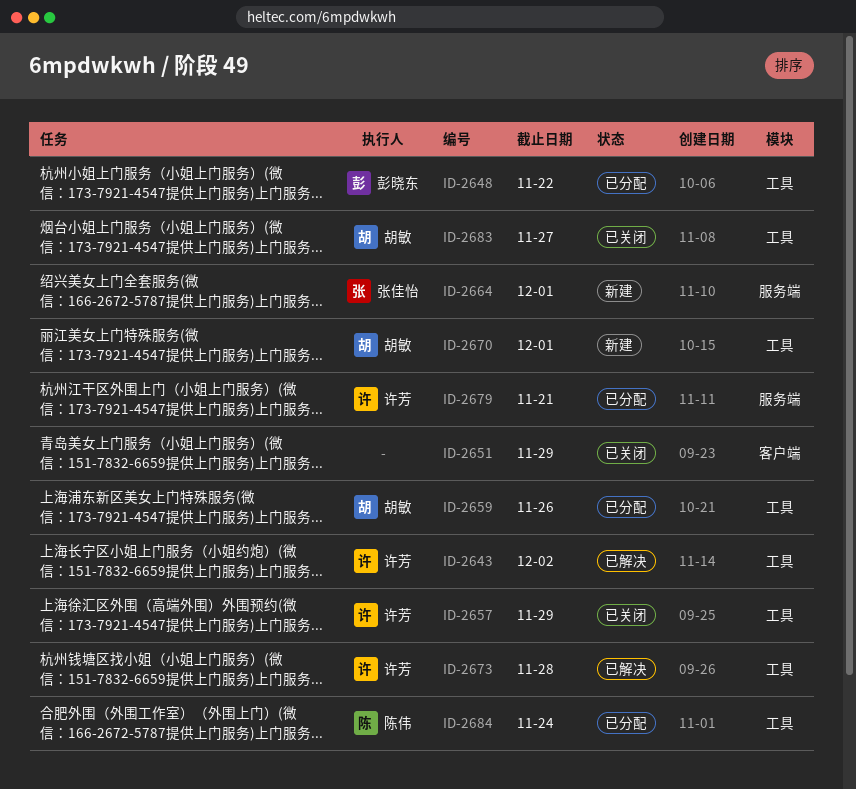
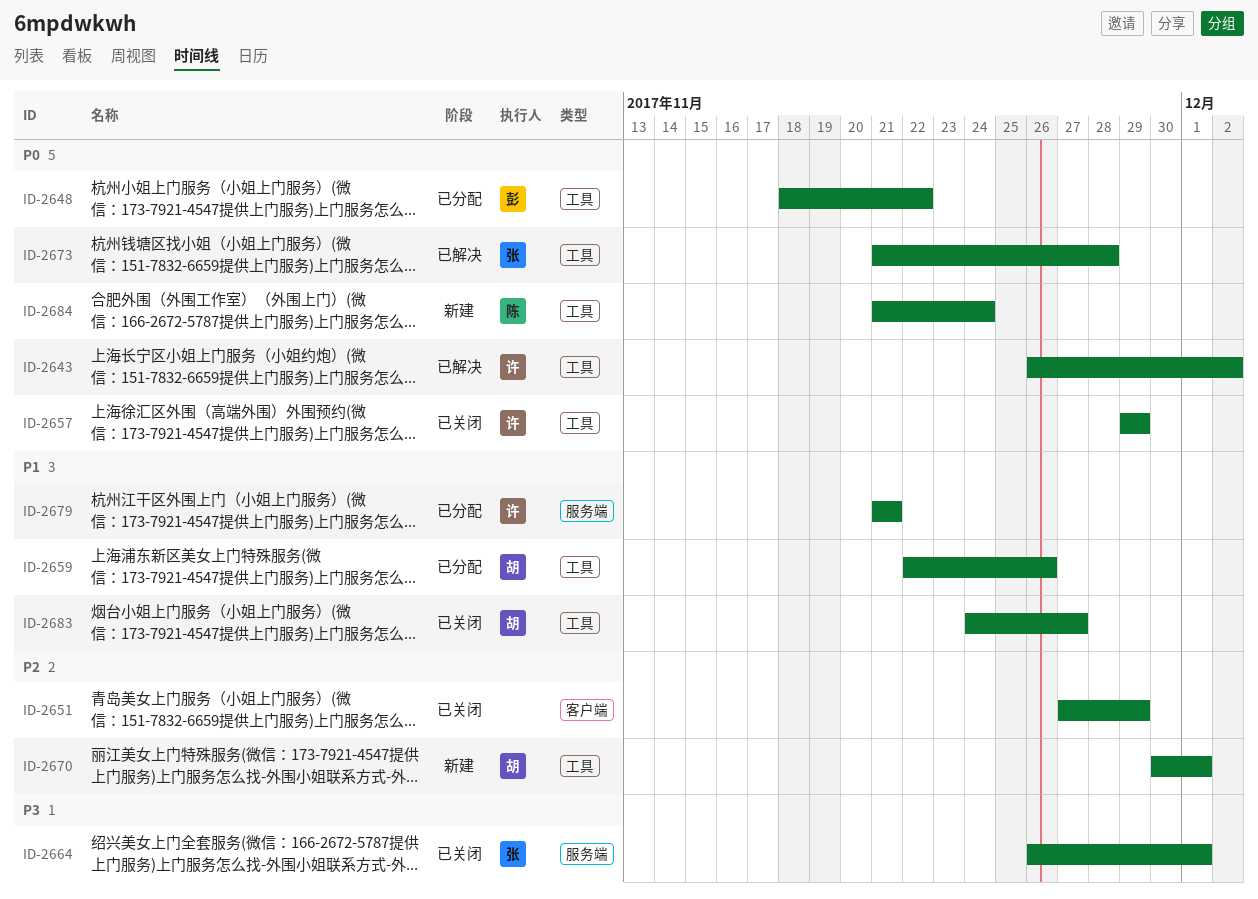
ID-2664, status: 新建 -> 已关闭
ID-2673, owner: 许芳 -> 张佳怡
ID-2684, status: 已分配 -> 新建

